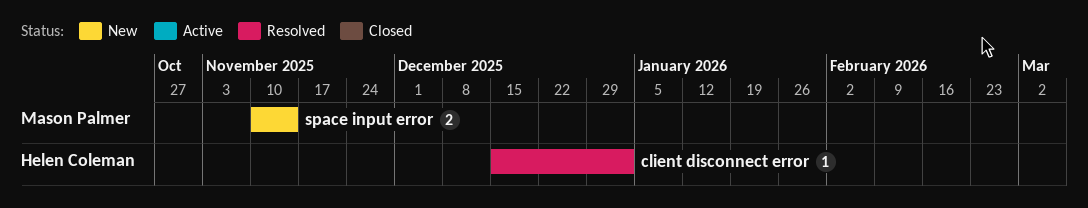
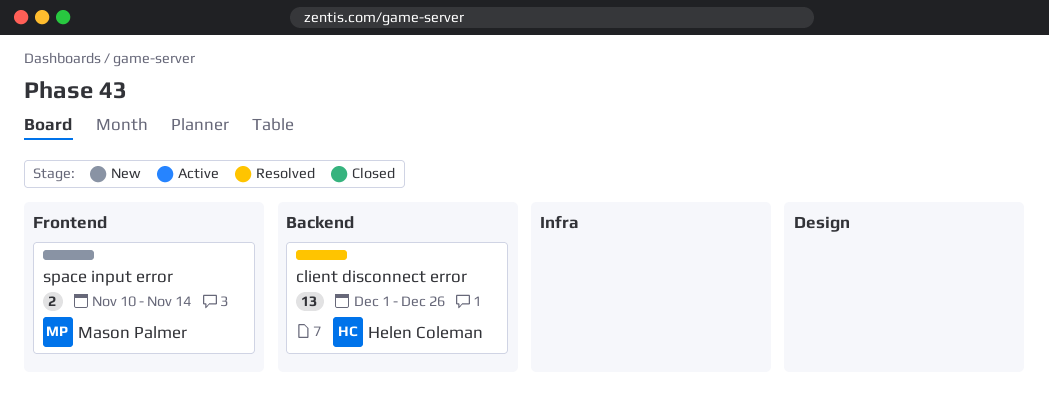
client disconnect error, estimate: 1 -> 13
client disconnect error, start: Dec 15 -> Dec 1
client disconnect error, due: Jan 2 -> Dec 26

